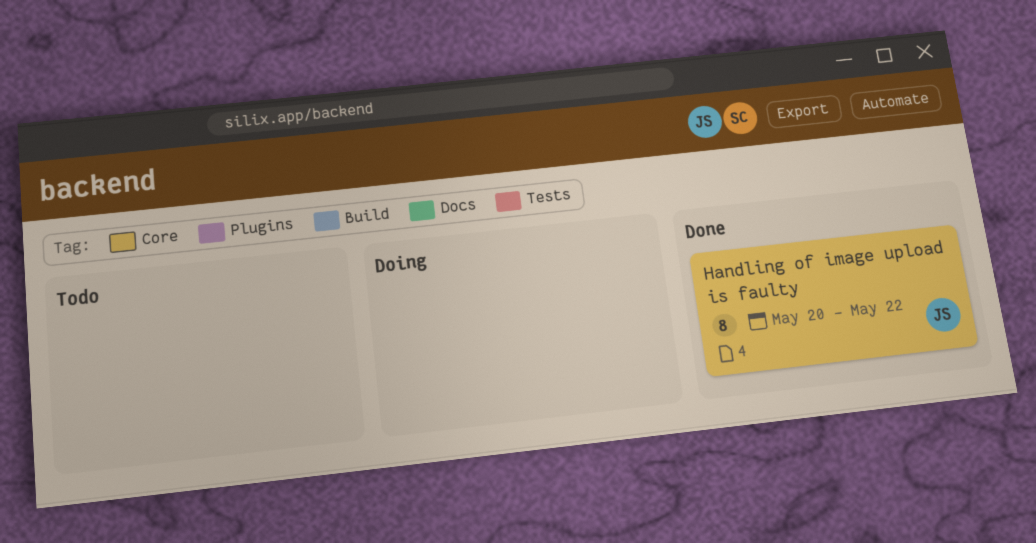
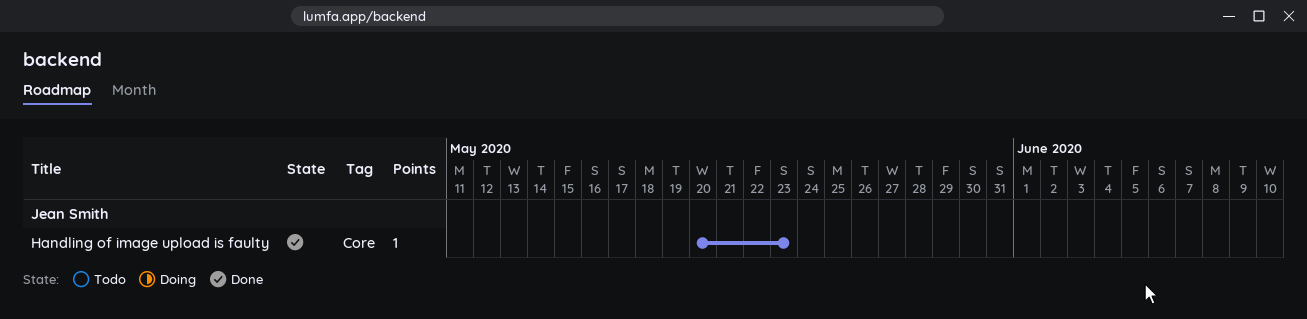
Handling of image upload is faulty, estimate: 8 -> 1
Handling of image upload is faulty, due: May 22 -> May 23

